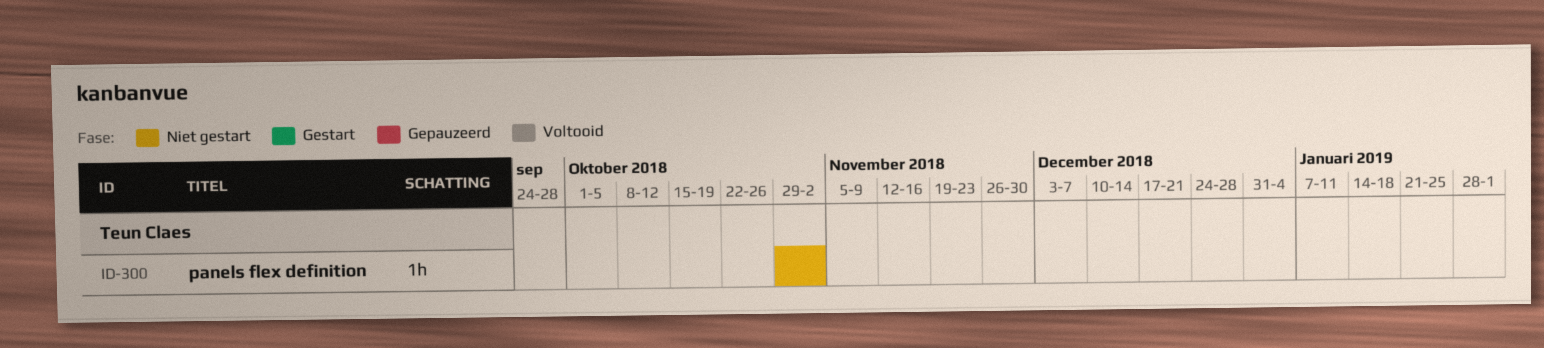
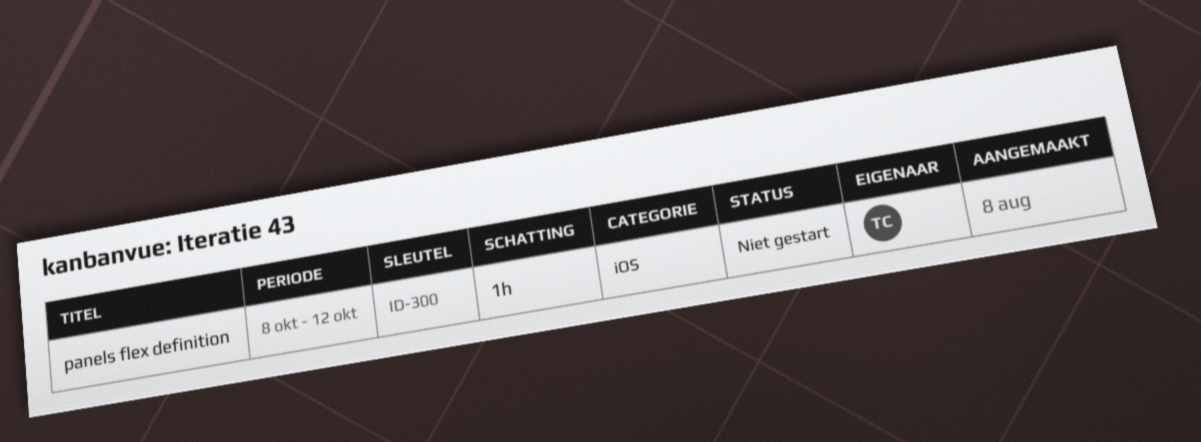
ID-300, start: Oct 29 -> Oct 8
ID-300, due: Nov 2 -> Oct 12

